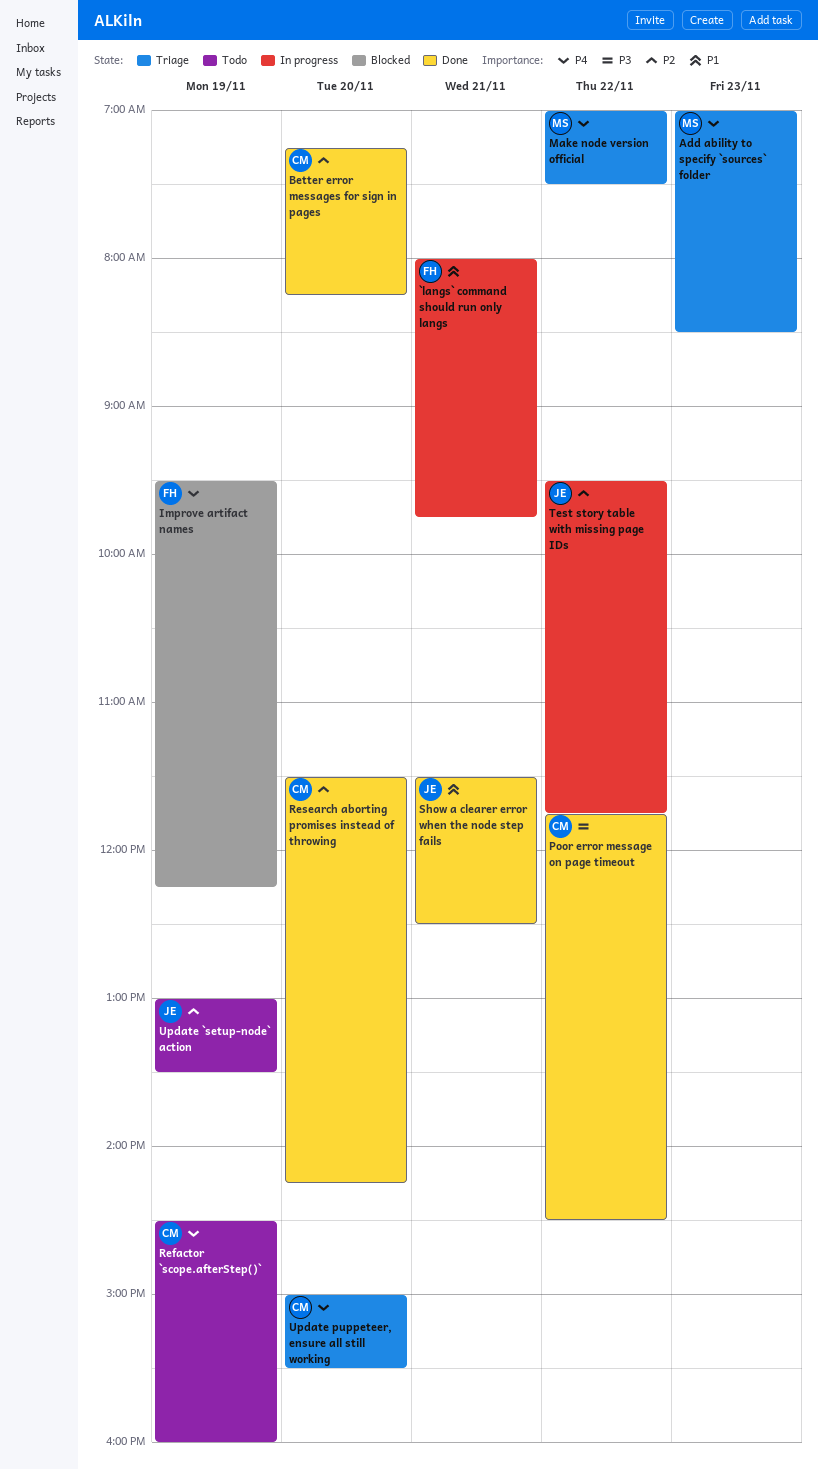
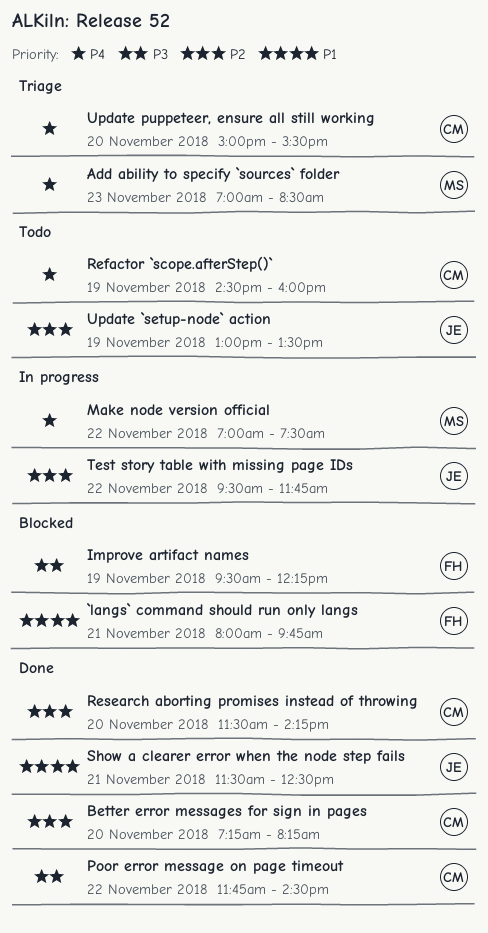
`langs` command should run only langs, status: In progress -> Blocked
Improve artifact names, priority: P4 -> P3
Make node version official, status: Triage -> In progress

